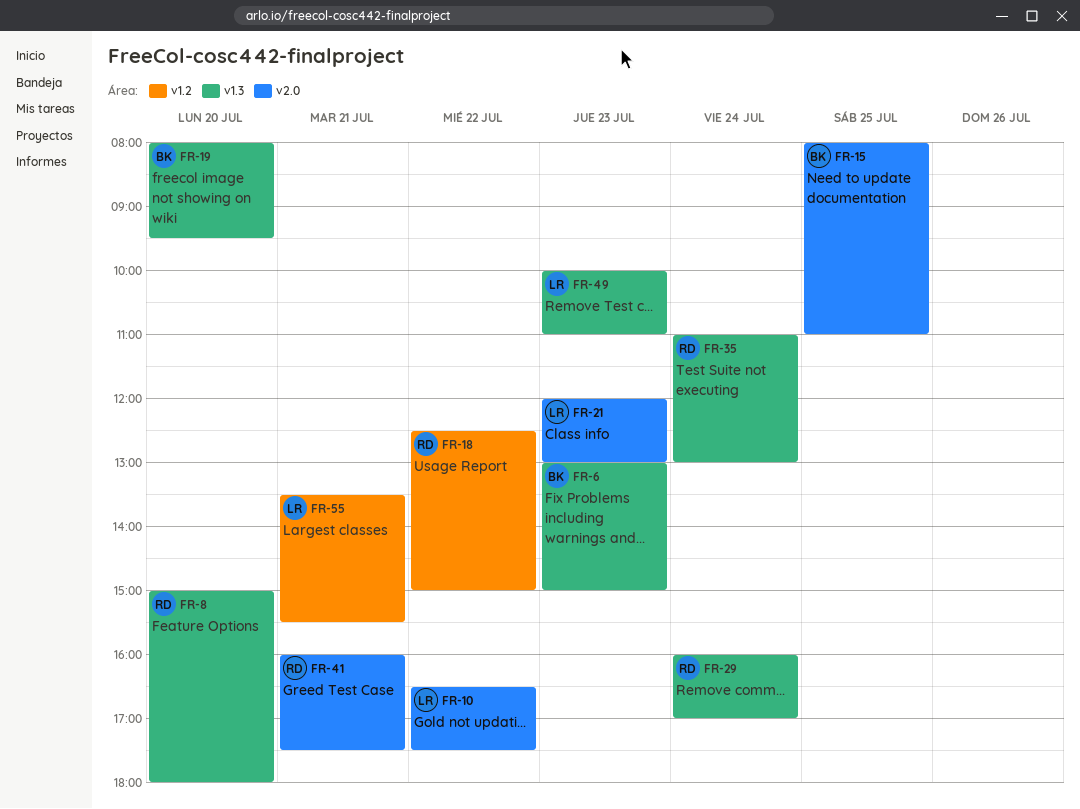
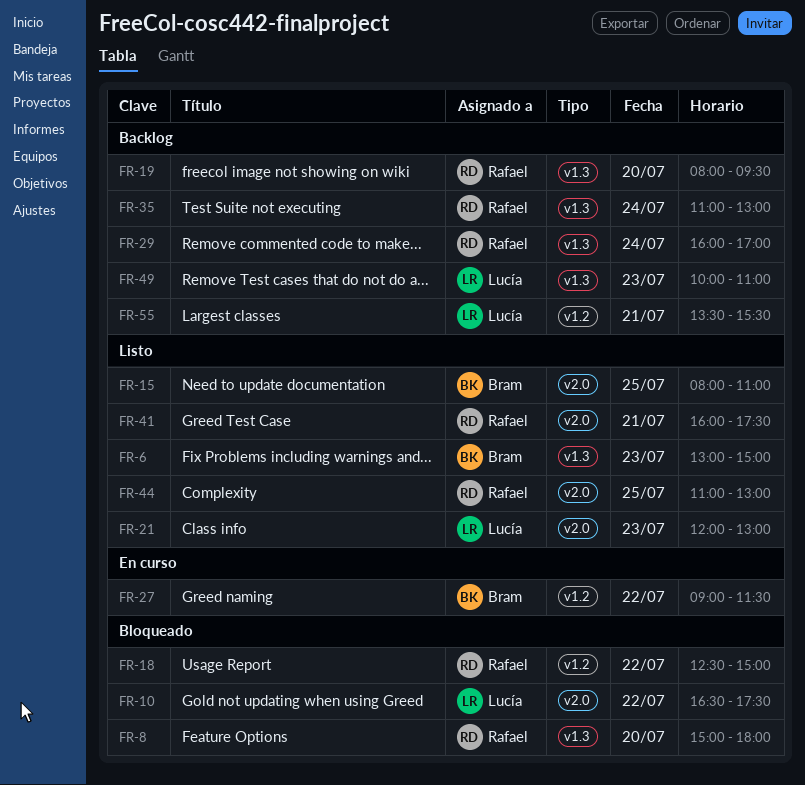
FR-19, owner: Bram -> Rafael
FR-27: none -> present
FR-44: none -> present

